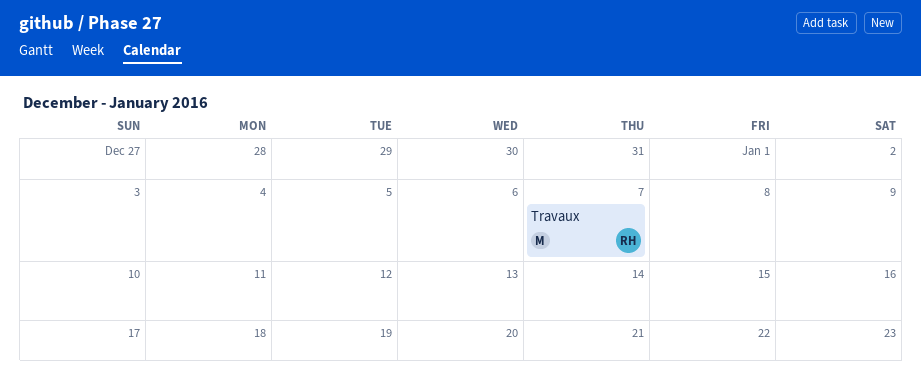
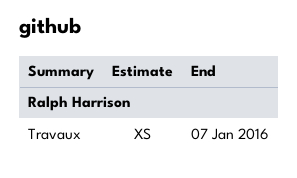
Travaux, estimate: M -> XS

